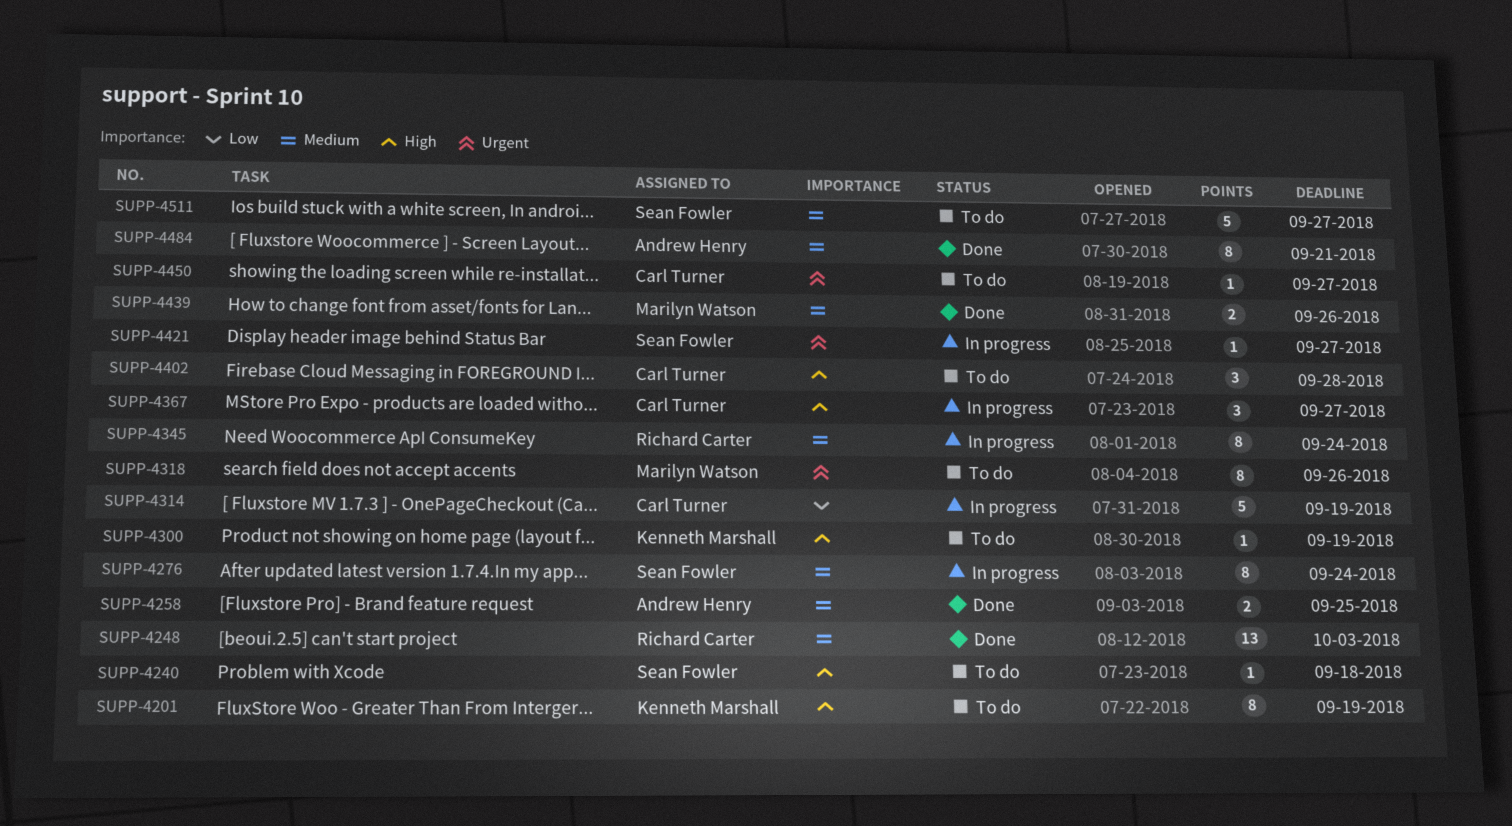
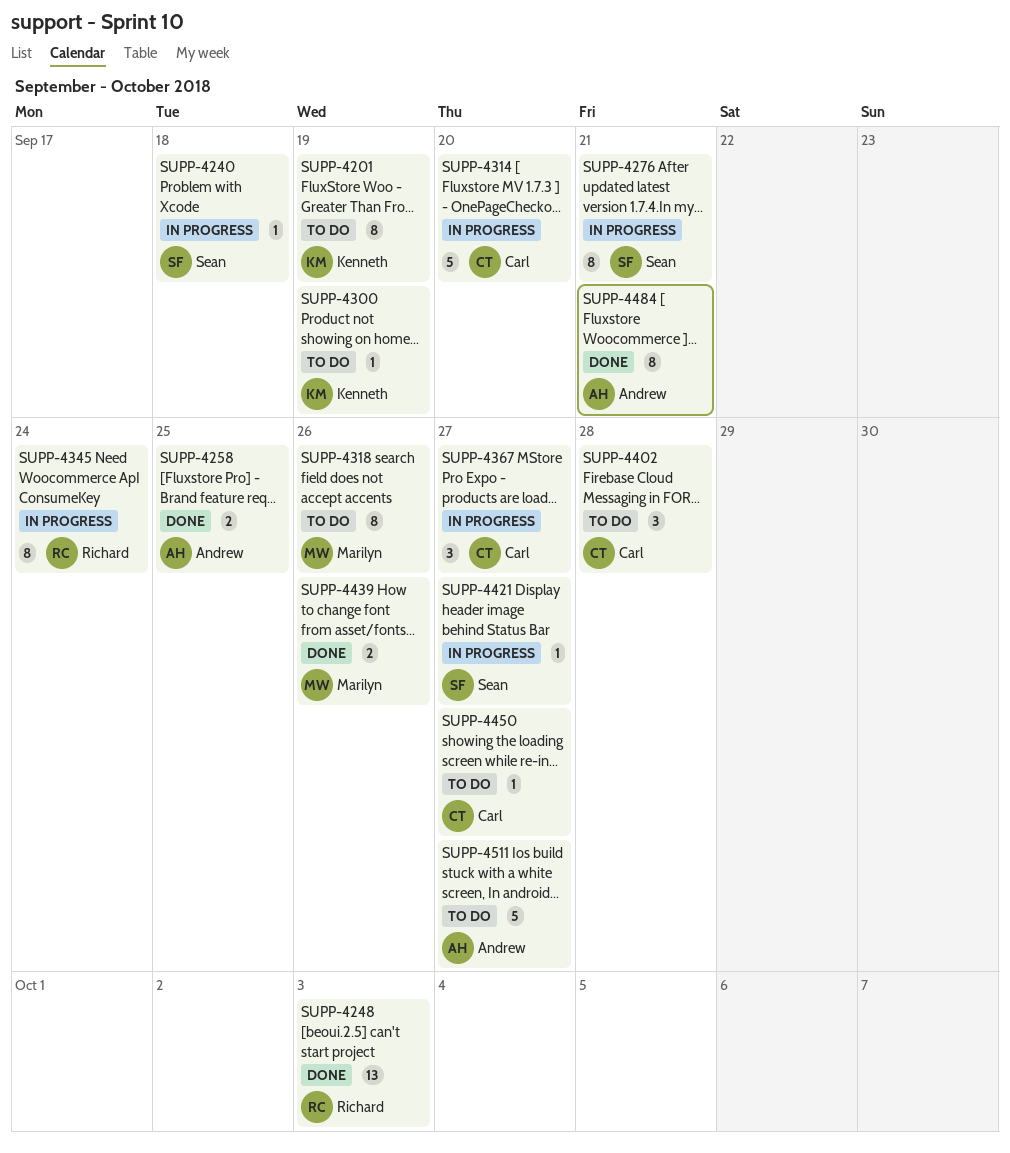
SUPP-4240, status: To do -> In progress
SUPP-4276, due: Sep 24 -> Sep 21
SUPP-4314, due: Sep 19 -> Sep 20
SUPP-4511, owner: Sean Fowler -> Andrew Henry

